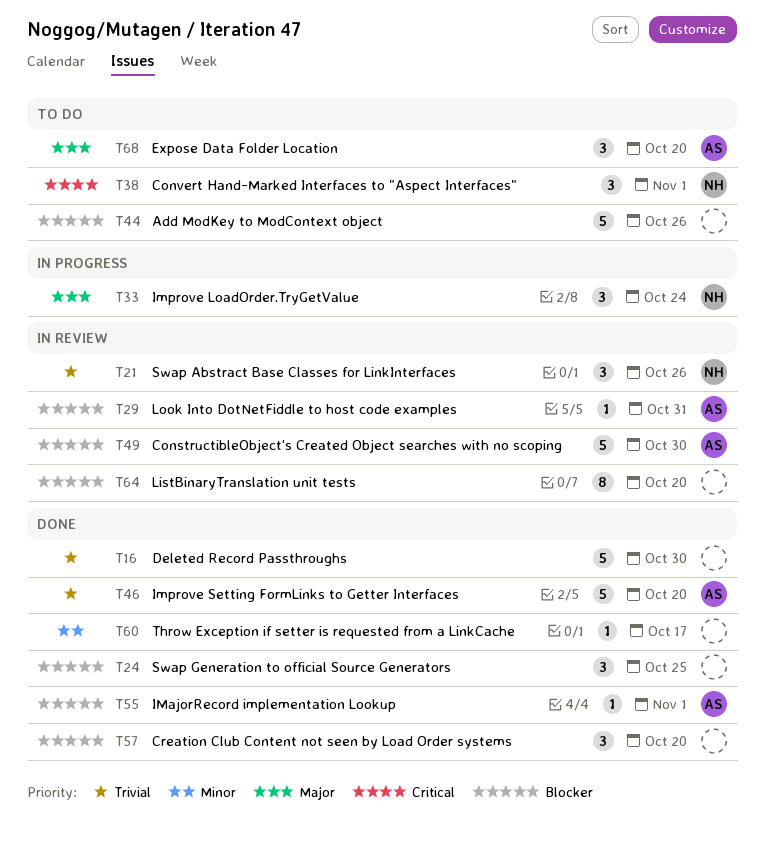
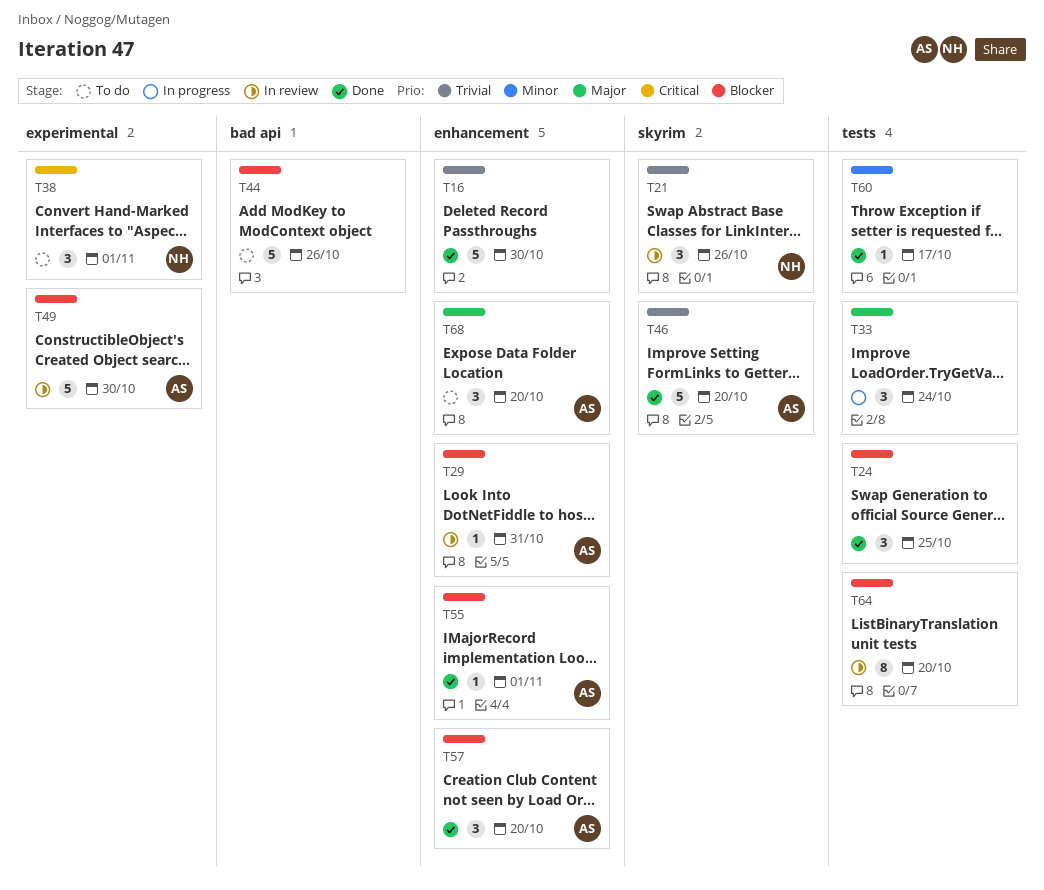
T33, owner: NH -> none
T57, owner: none -> AS

